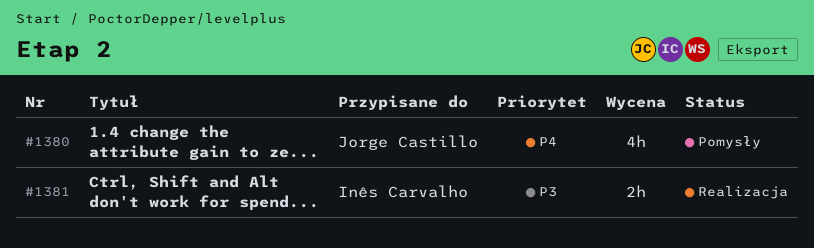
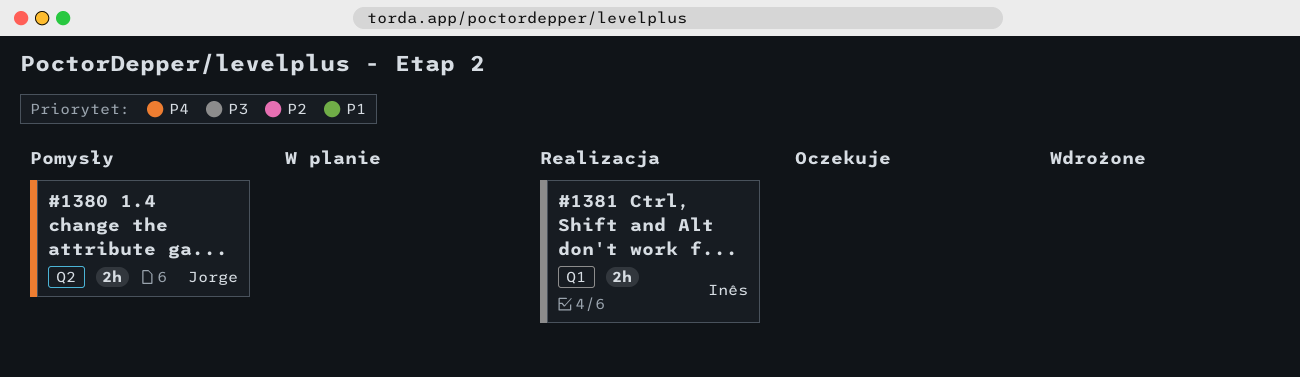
#1380, estimate: 4h -> 2h

